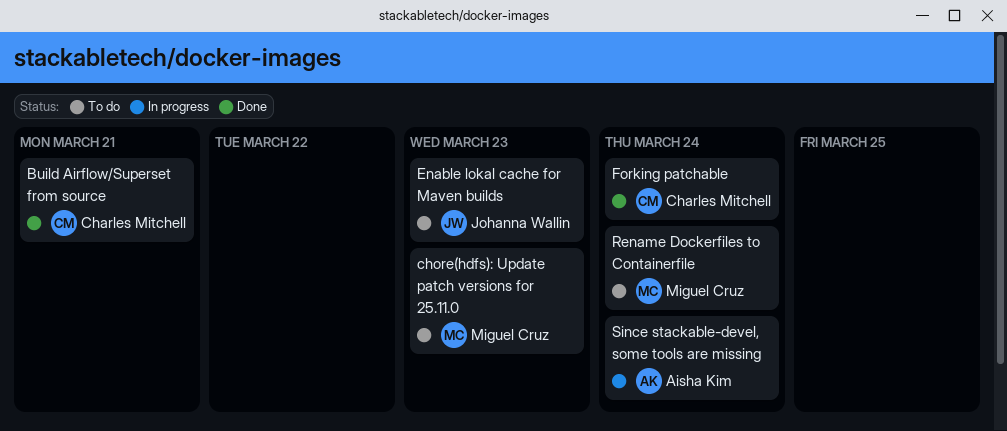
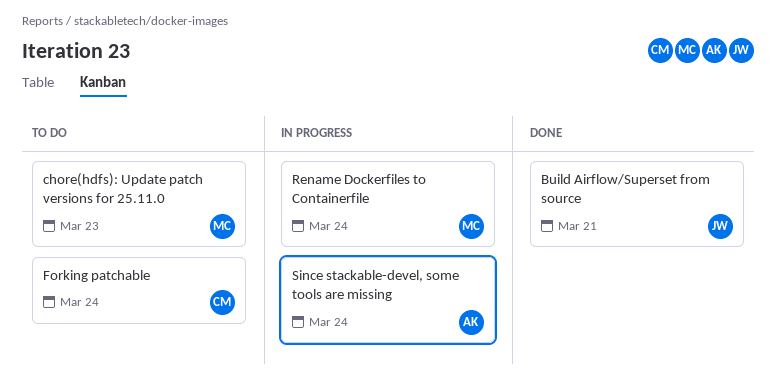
Build Airflow/Superset from source, owner: Charles Mitchell -> Johanna Wallin
Enable lokal cache for Maven builds: present -> none
Forking patchable, status: Done -> To do
Rename Dockerfiles to Containerfile, status: To do -> In progress

